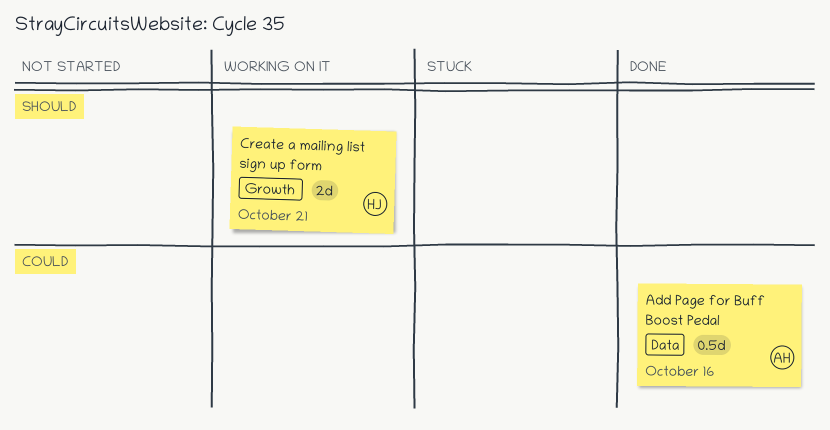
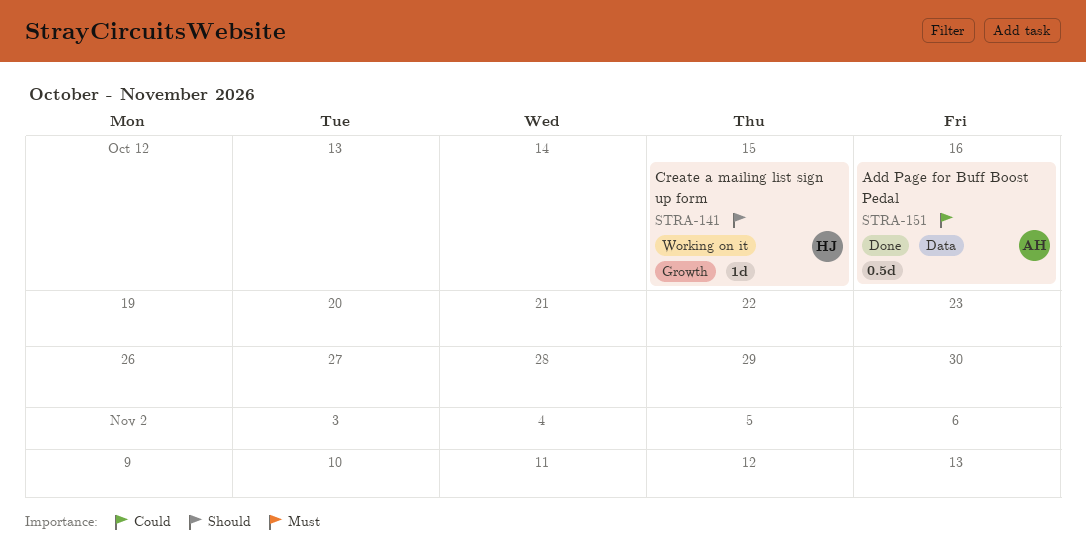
Create a mailing list sign up form, estimate: 2d -> 1d
Create a mailing list sign up form, due: Oct 21 -> Oct 15

